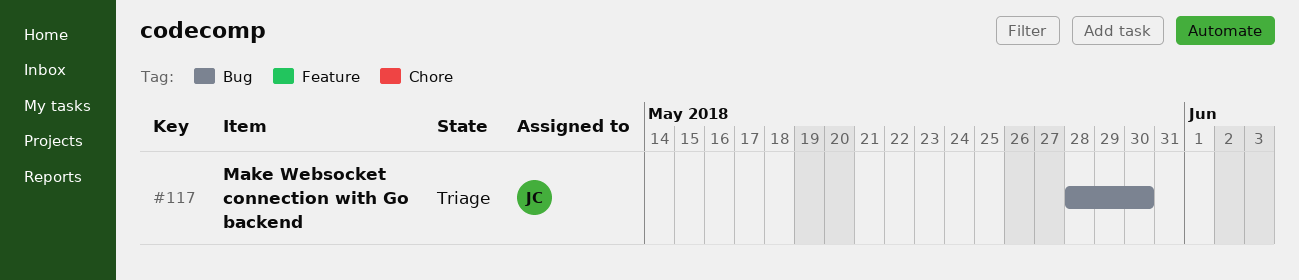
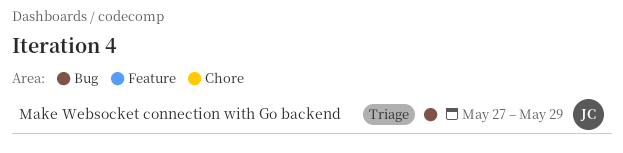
Make Websocket connection with Go backend, start: May 28 -> May 27
Make Websocket connection with Go backend, due: May 30 -> May 29

